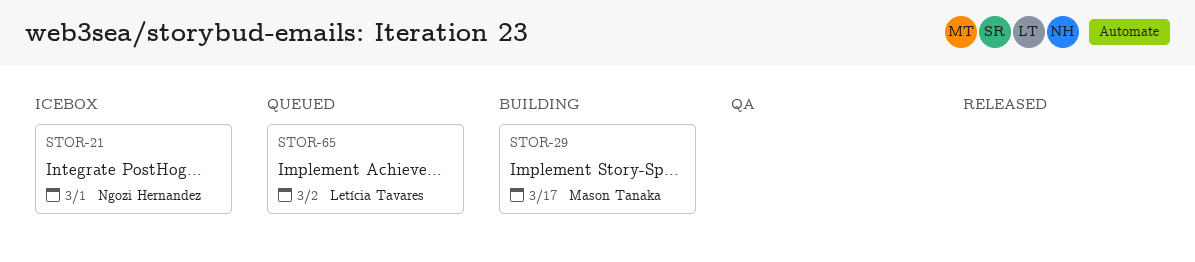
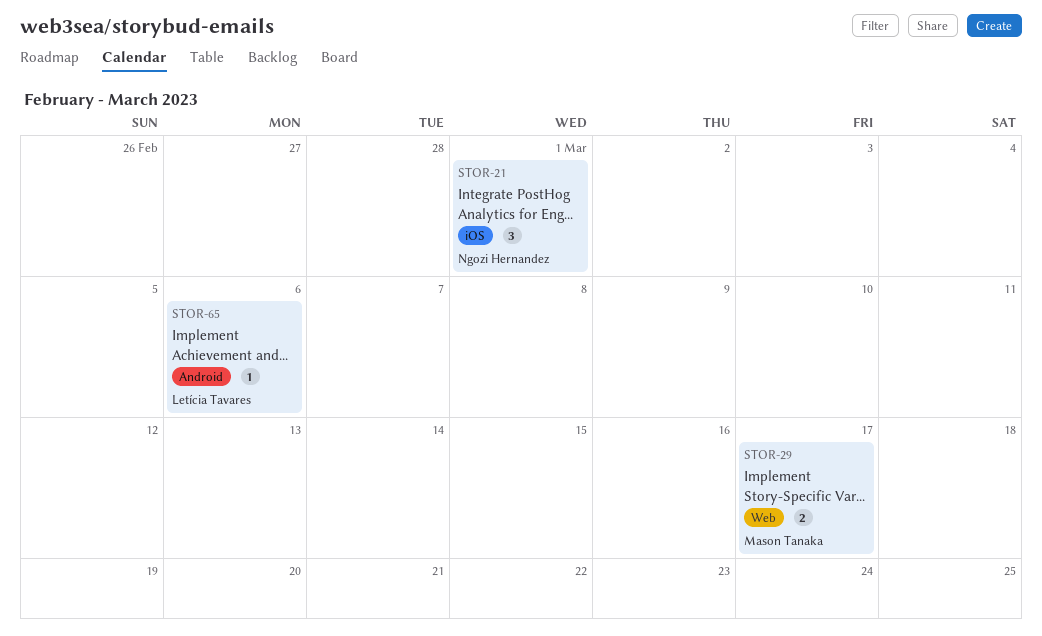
STOR-65, due: Mar 2 -> Mar 6

